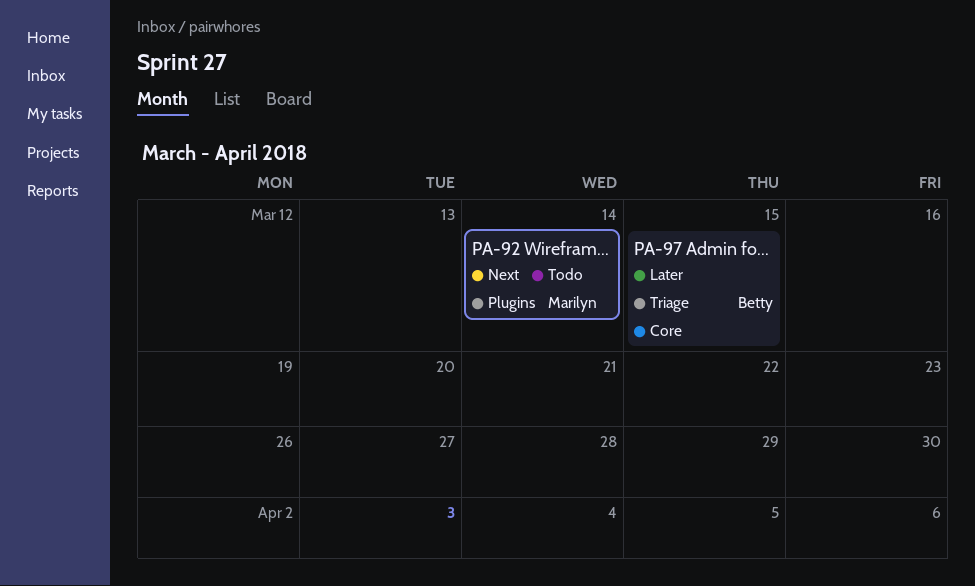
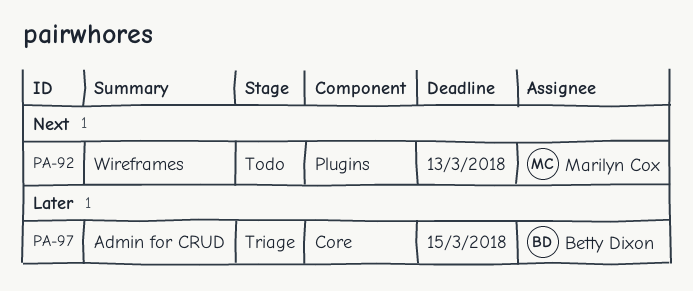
PA-92, due: Mar 14 -> Mar 13

